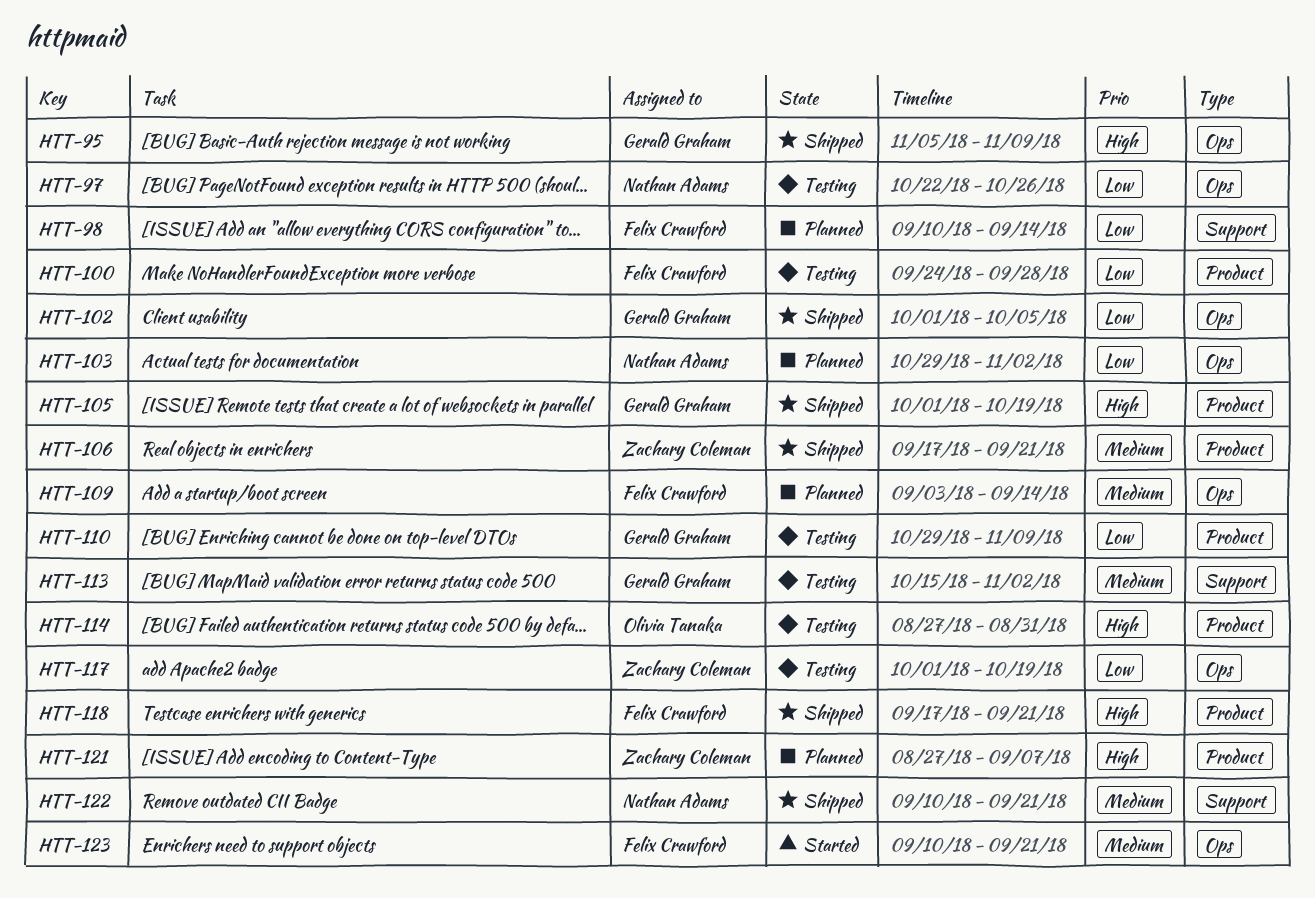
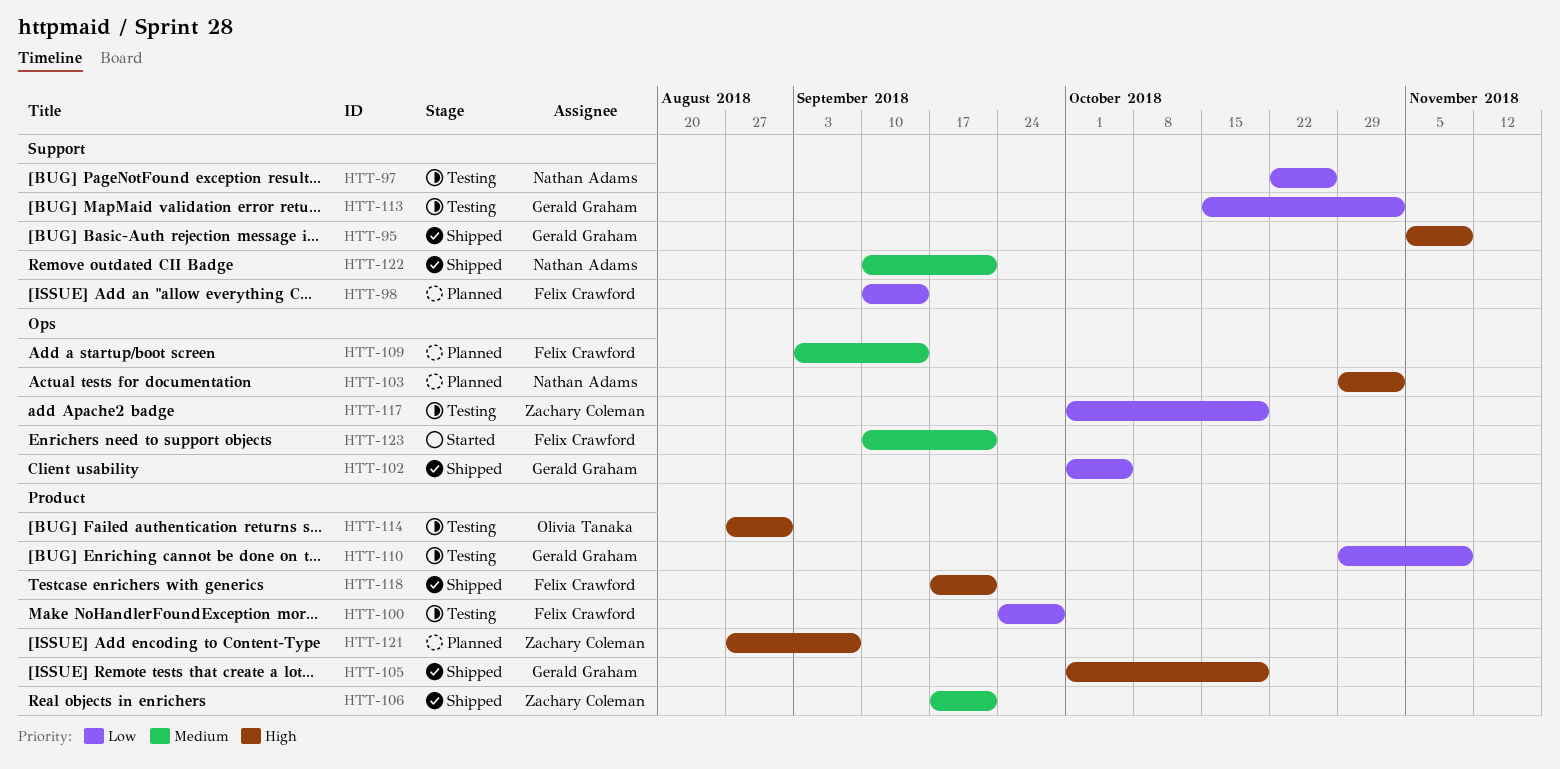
HTT-95, label: Ops -> Support
HTT-97, label: Ops -> Support
HTT-103, priority: Low -> High
HTT-113, priority: Medium -> Low

